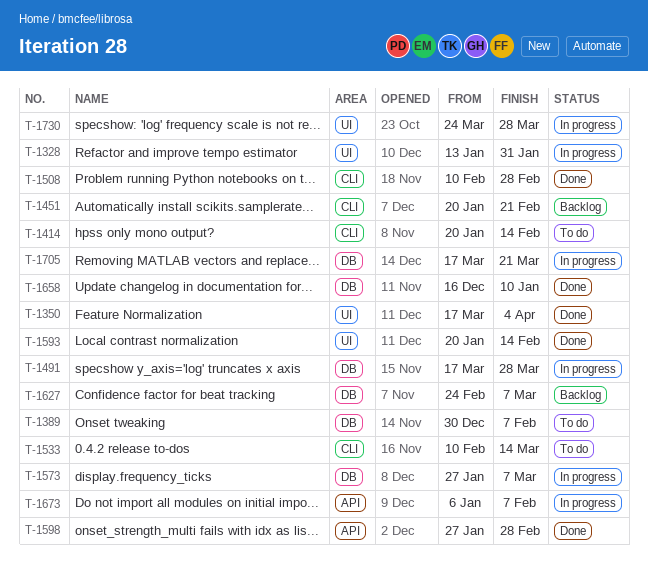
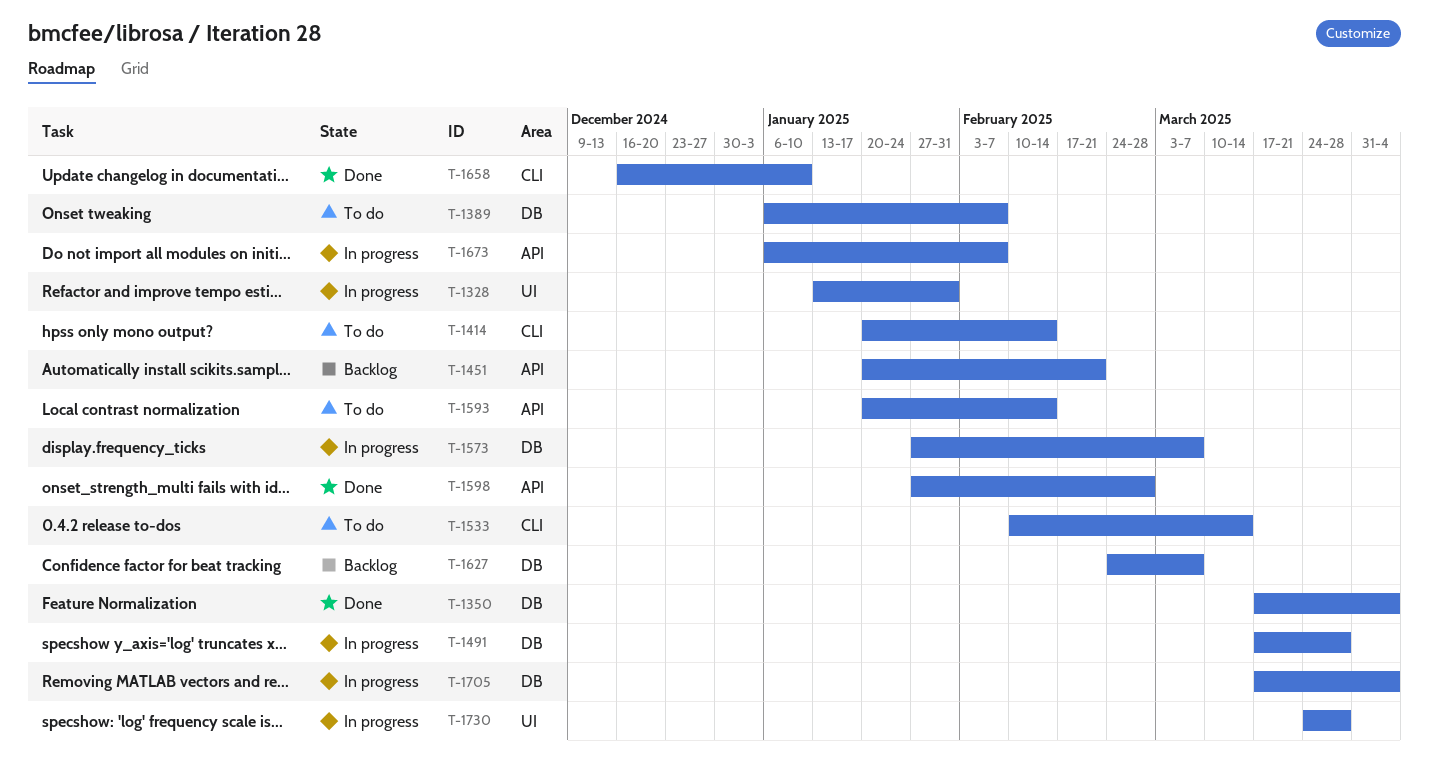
T-1350, label: UI -> DB
T-1389, start: Dec 30 -> Jan 6
T-1451, label: CLI -> API
T-1508: present -> none
T-1593, status: Done -> To do
T-1593, label: UI -> API
T-1658, label: DB -> CLI
T-1705, due: Mar 21 -> Apr 4

